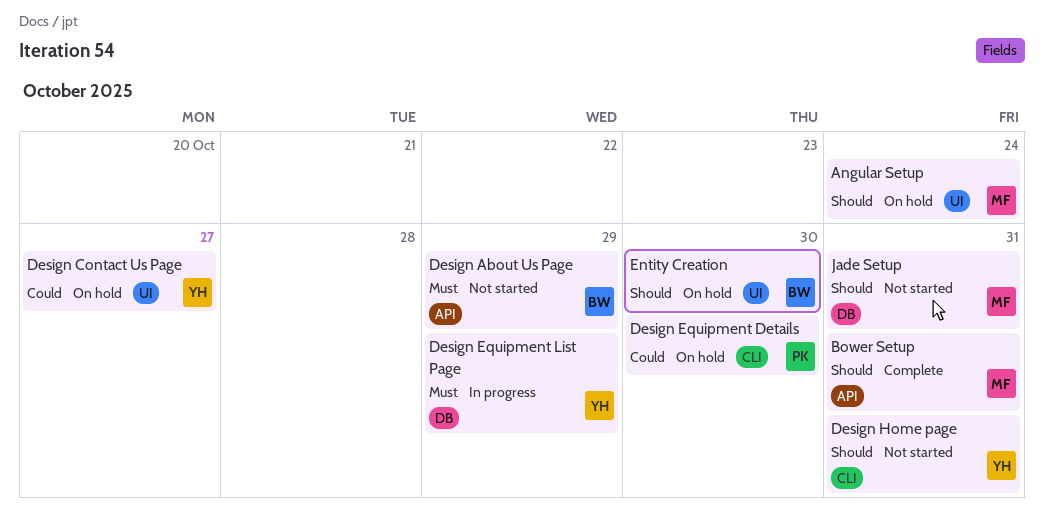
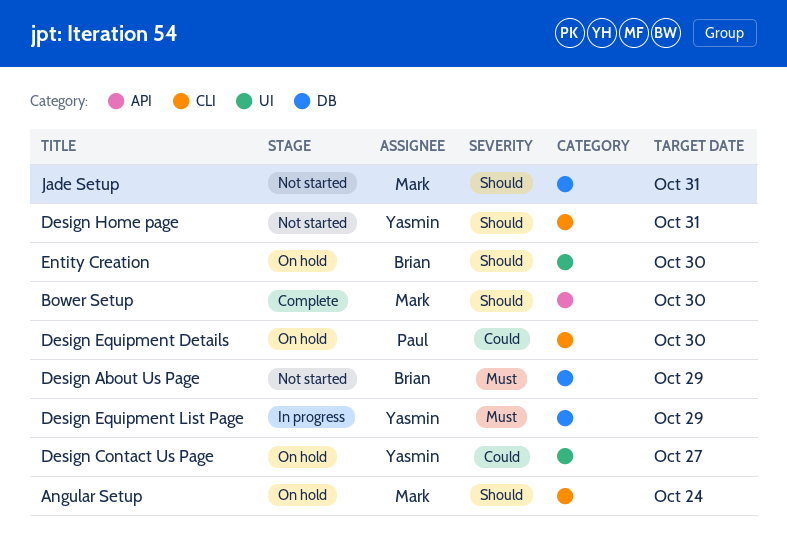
Angular Setup, label: UI -> CLI
Bower Setup, due: Oct 31 -> Oct 30
Design About Us Page, label: API -> DB

